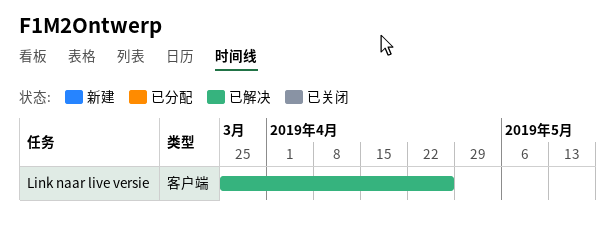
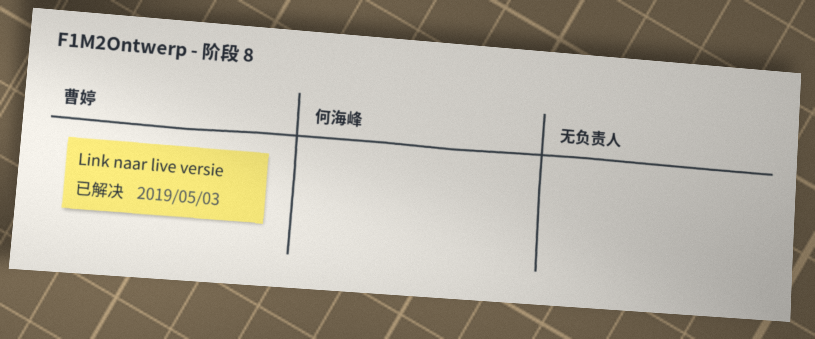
Link naar live versie, due: Apr 26 -> May 3

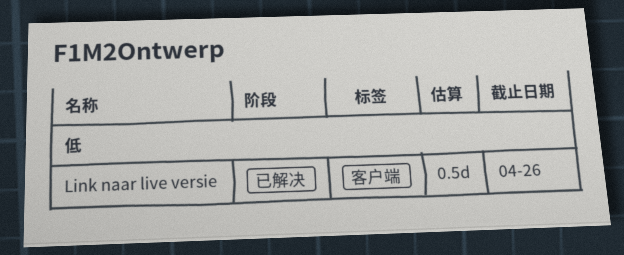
Link naar live versie, due: May 3 -> Apr 26

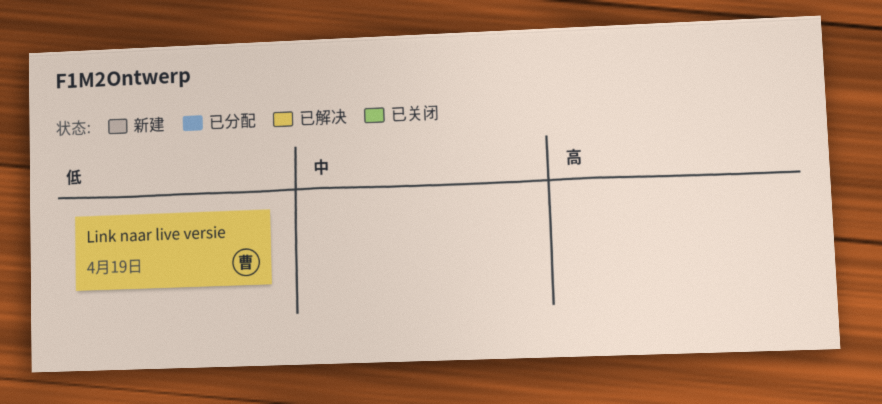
Link naar live versie, due: Apr 26 -> Apr 19

